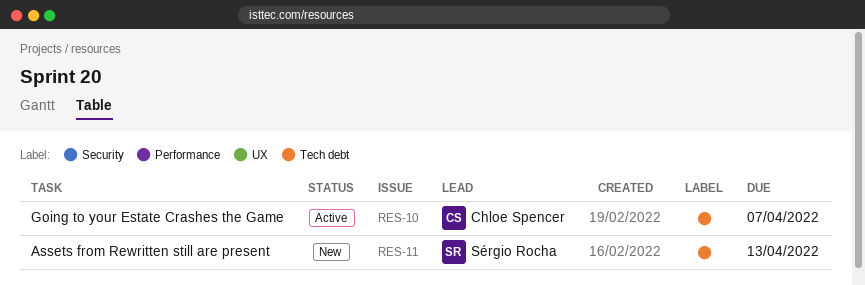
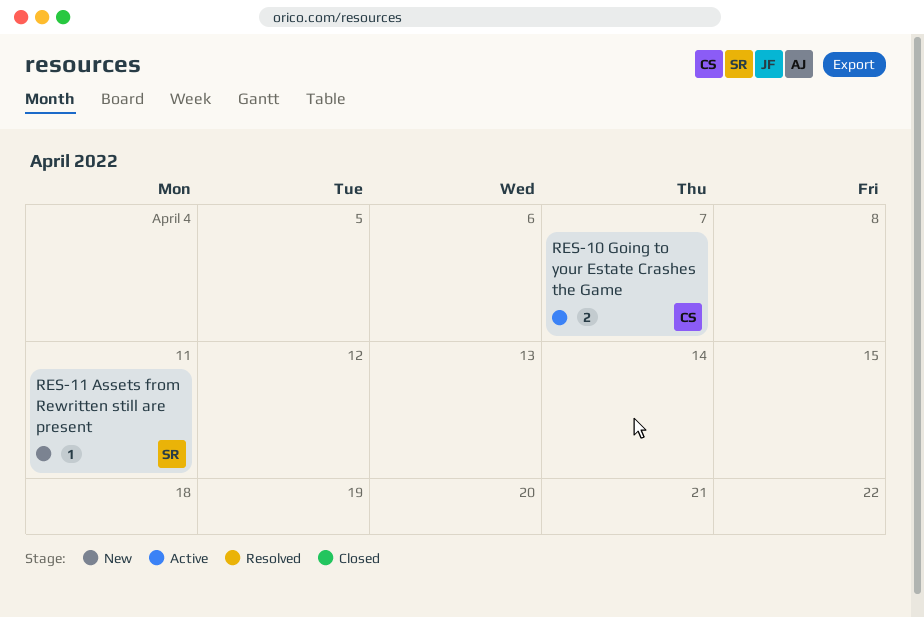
RES-11, due: Apr 13 -> Apr 11

